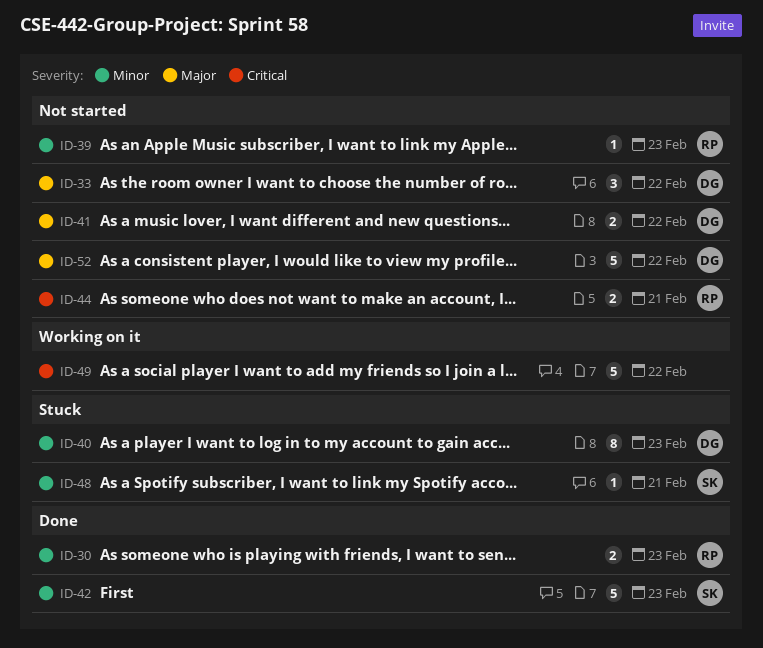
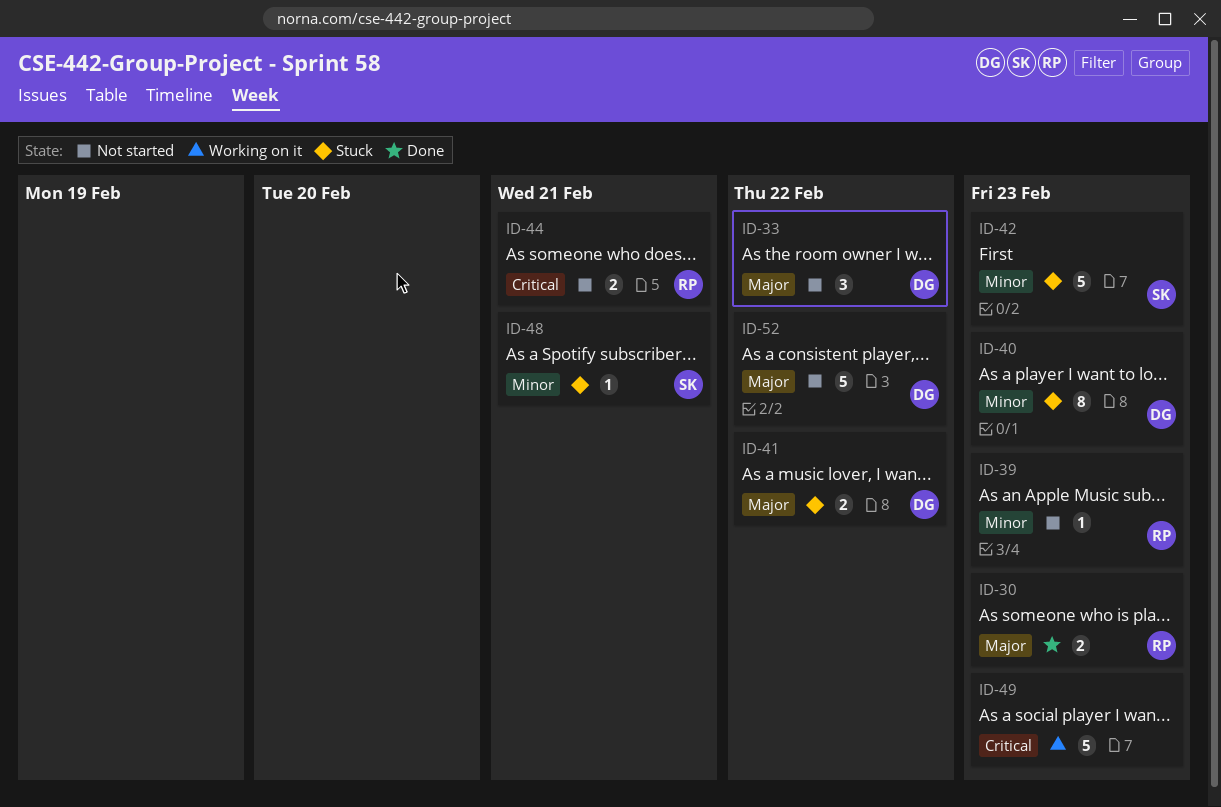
ID-30, priority: Minor -> Major
ID-41, status: Not started -> Stuck
ID-42, status: Done -> Stuck
ID-49, due: Feb 22 -> Feb 23

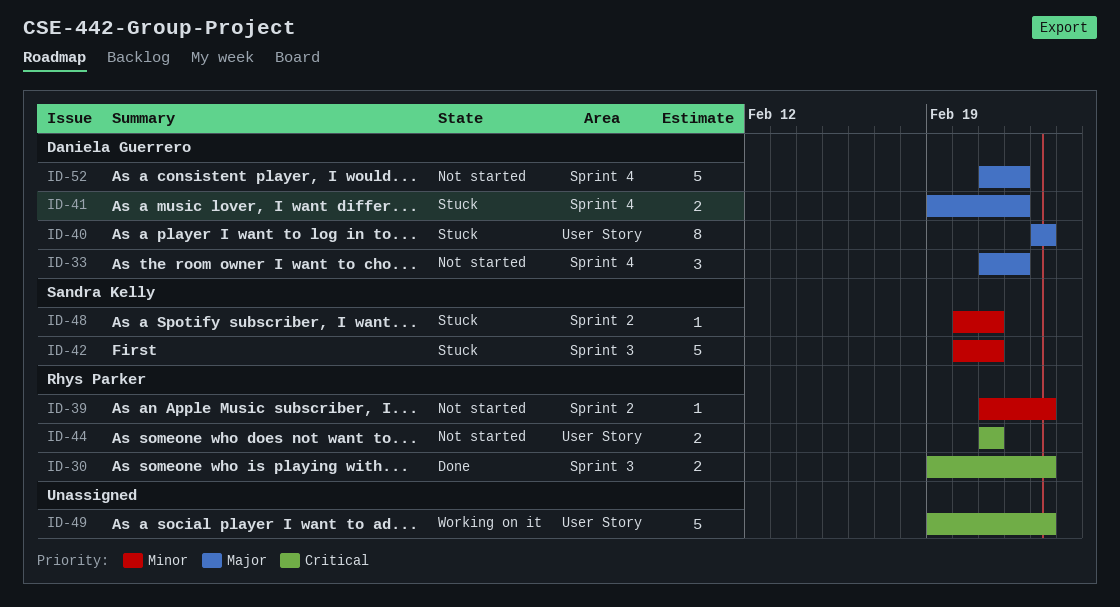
ID-30, priority: Major -> Critical
ID-40, priority: Minor -> Major
ID-42, due: Feb 23 -> Feb 21

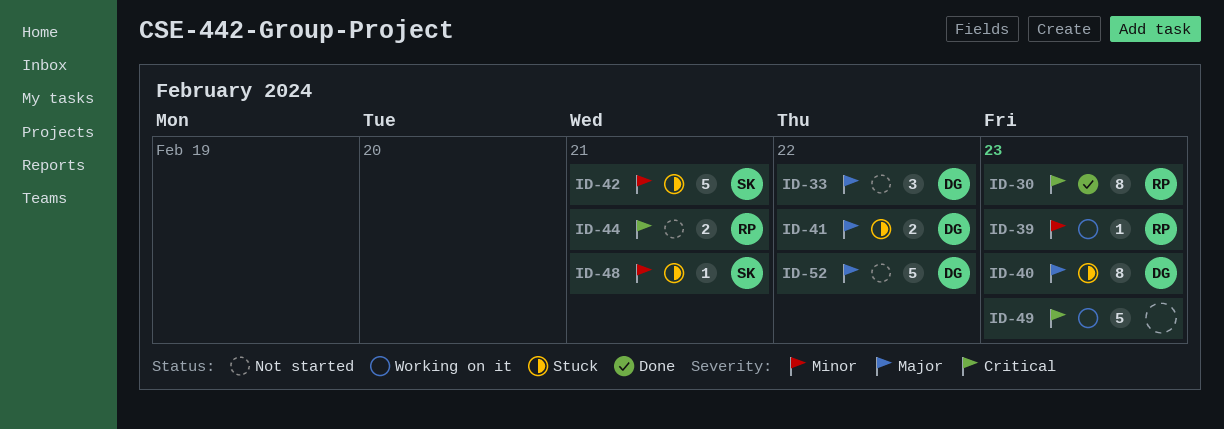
ID-30, estimate: 2 -> 8
ID-39, status: Not started -> Working on it

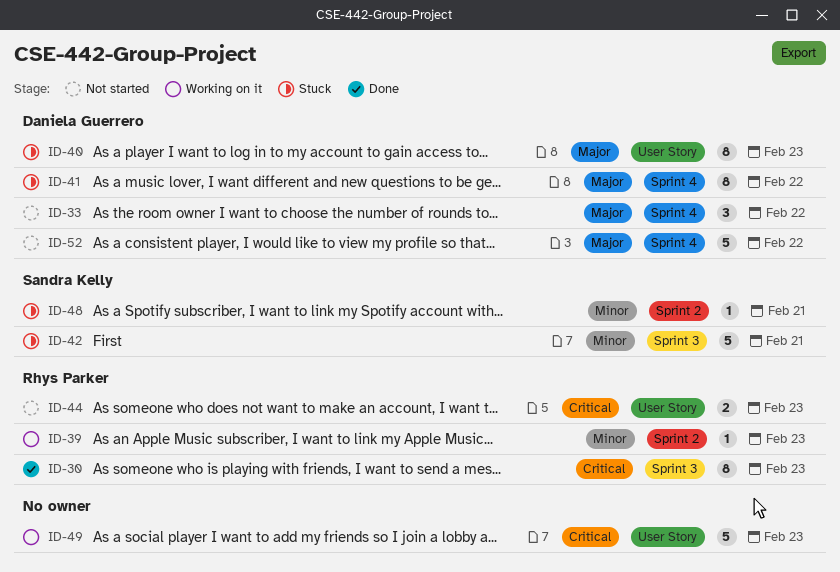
ID-41, estimate: 2 -> 8
ID-44, due: Feb 21 -> Feb 23

